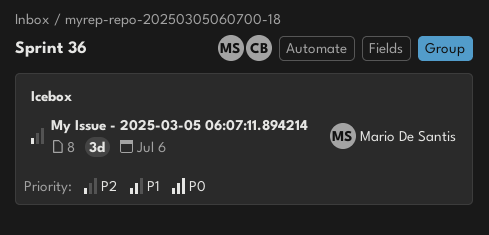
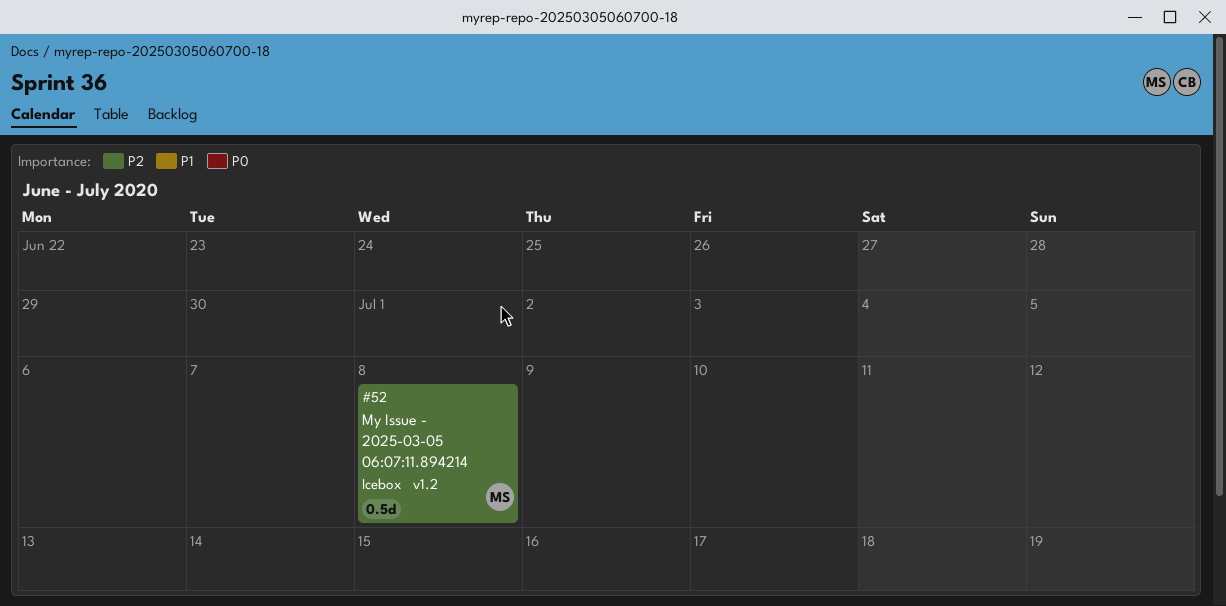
My Issue - 2025-03-05 06:07:11.894214, estimate: 3d -> 0.5d
My Issue - 2025-03-05 06:07:11.894214, due: Jul 6 -> Jul 8

